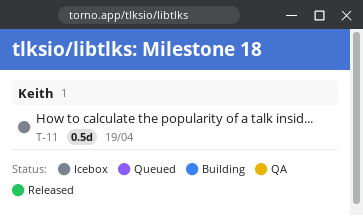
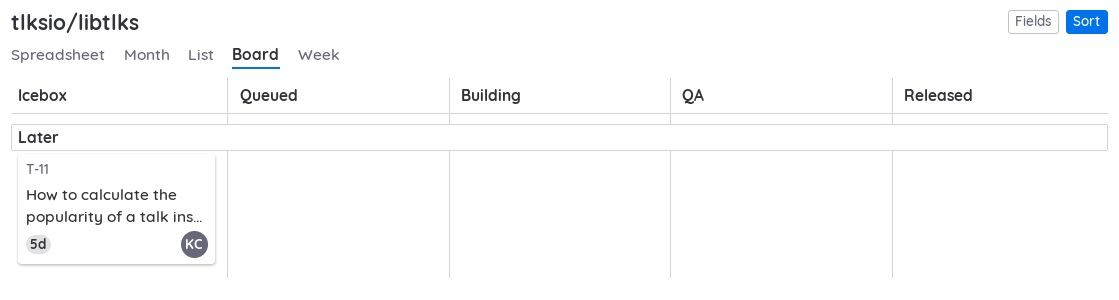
T-11, estimate: 0.5d -> 5d

